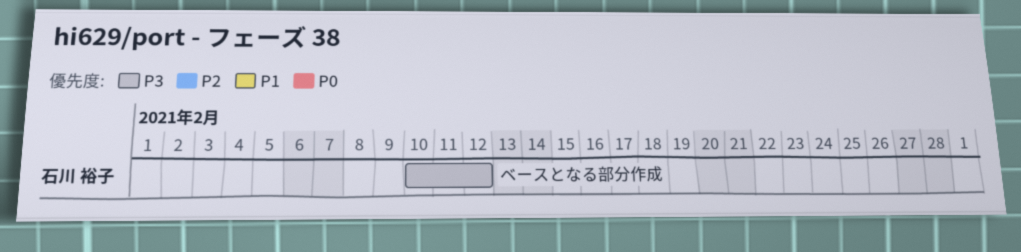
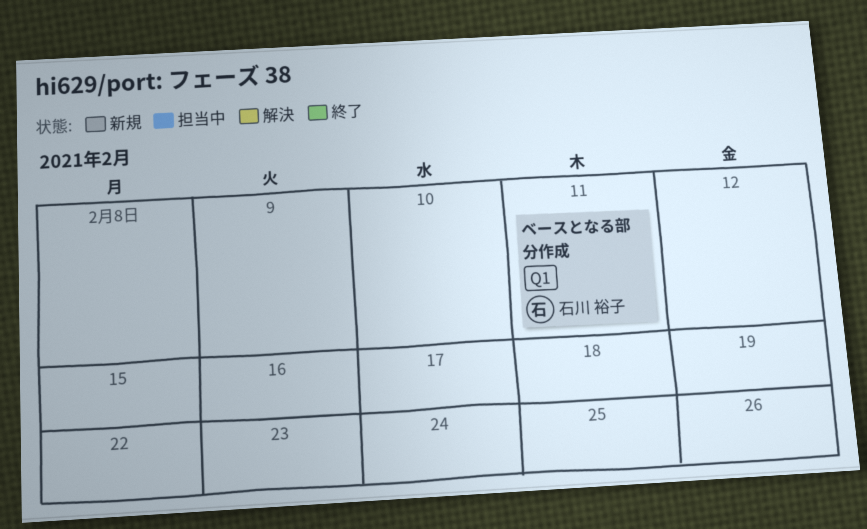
ベースとなる部分作成, due: Feb 12 -> Feb 11

